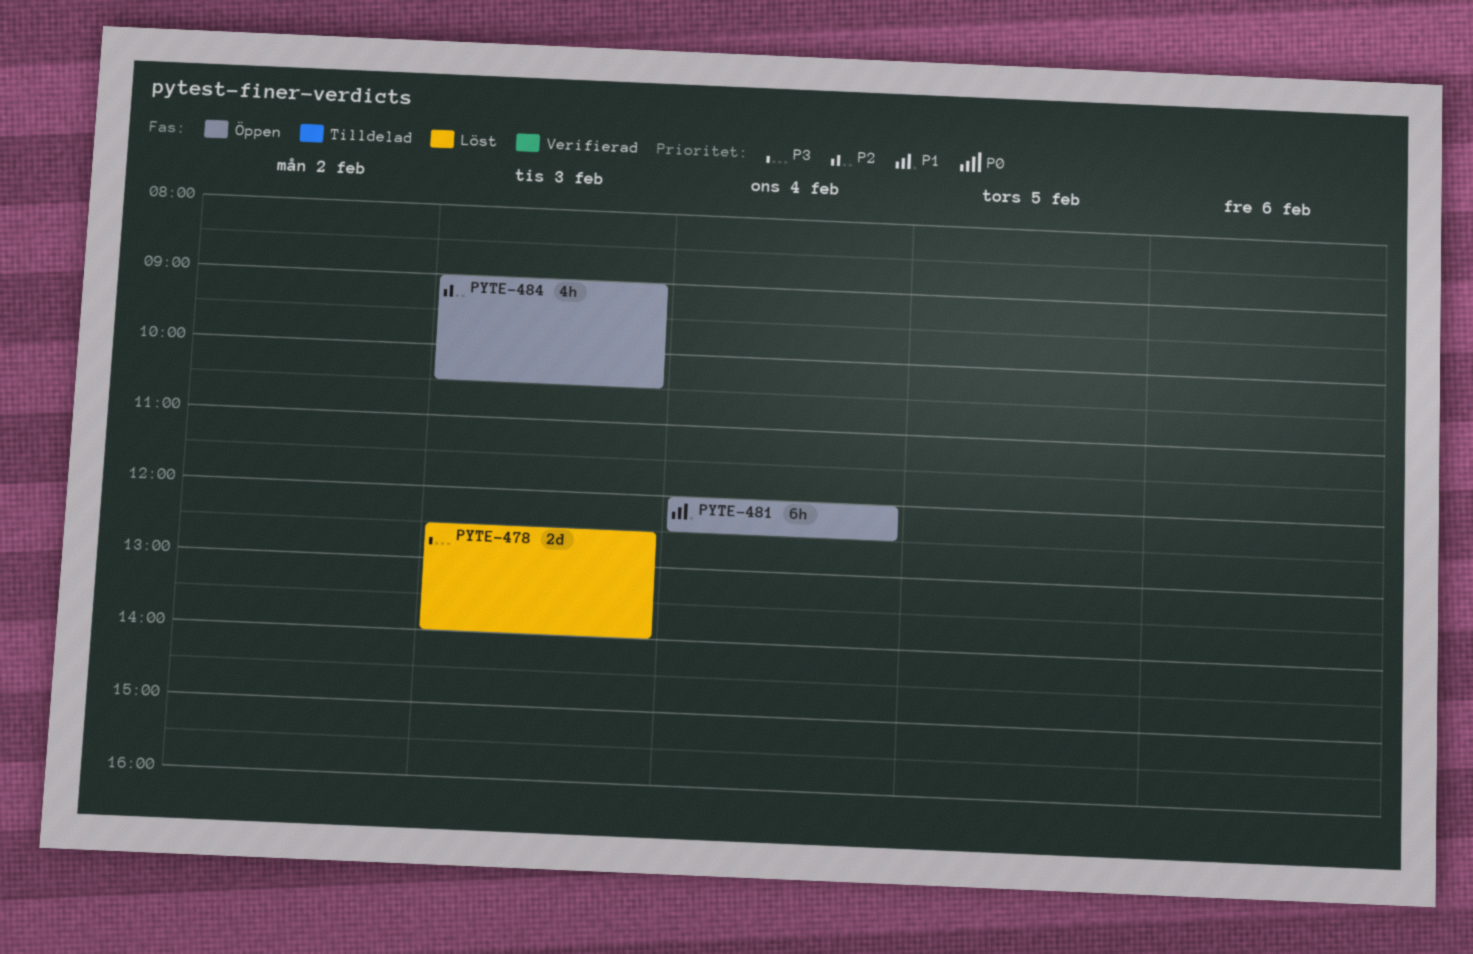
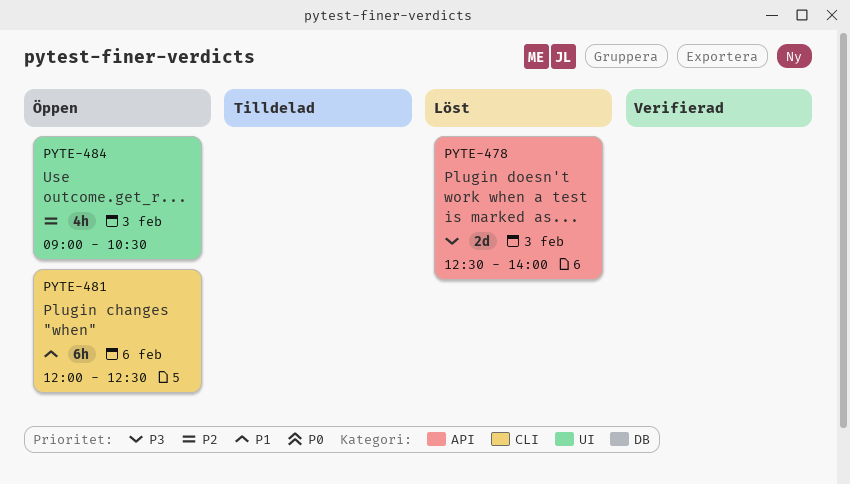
PYTE-481, day: Feb 4 -> Feb 6

